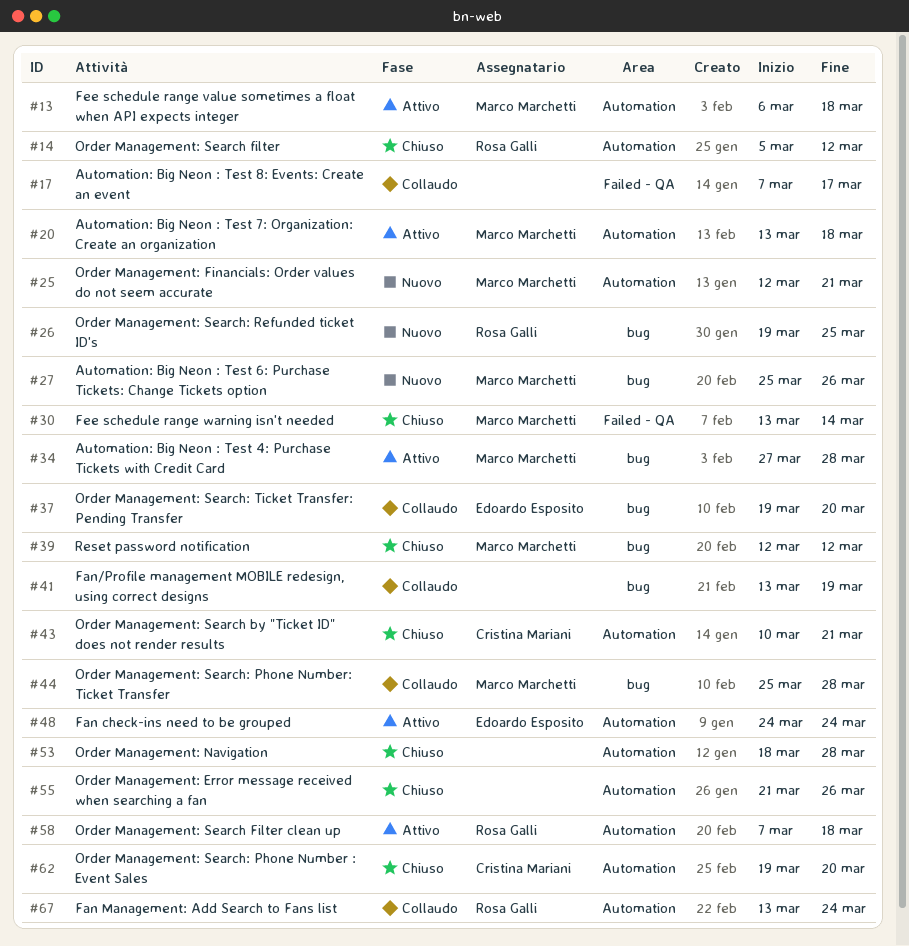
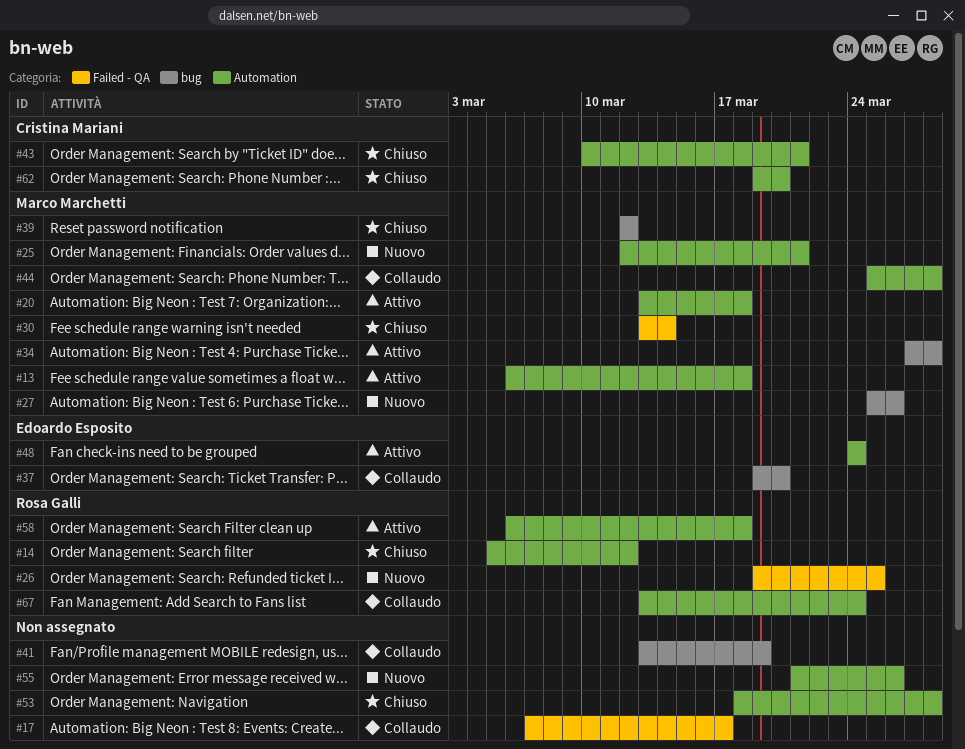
#26, label: bug -> Failed - QA
#44, label: bug -> Automation
#55, status: Chiuso -> Nuovo
#58, start: Mar 7 -> Mar 6

